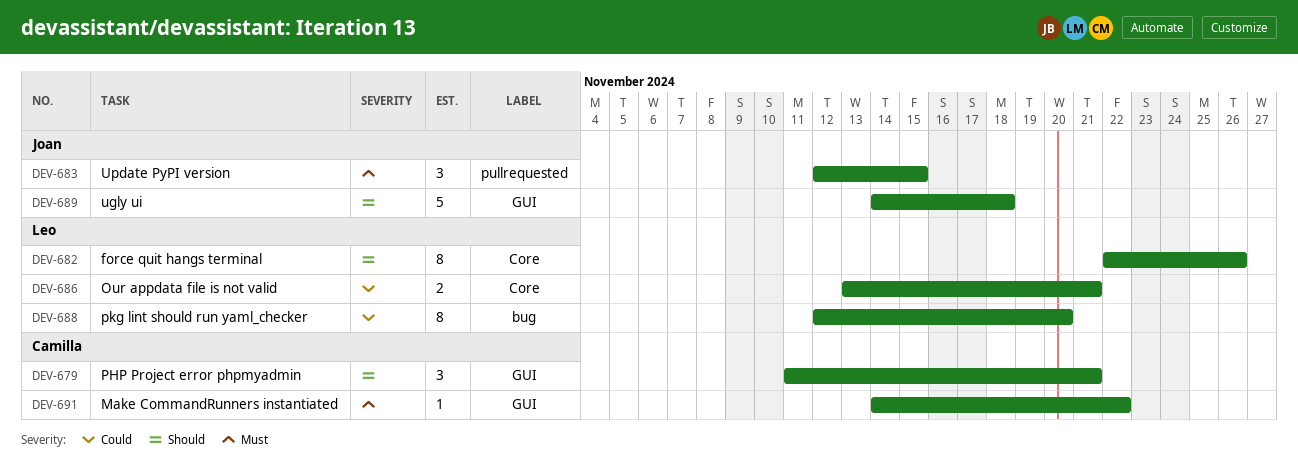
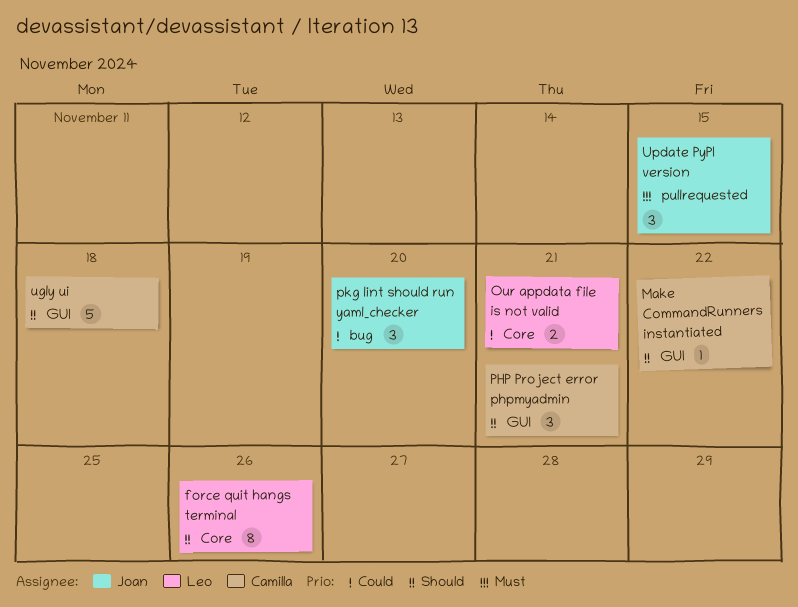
Make CommandRunners instantiated, priority: Must -> Should
pkg lint should run yaml_checker, owner: Leo -> Joan
pkg lint should run yaml_checker, estimate: 8 -> 3
ugly ui, owner: Joan -> Camilla

